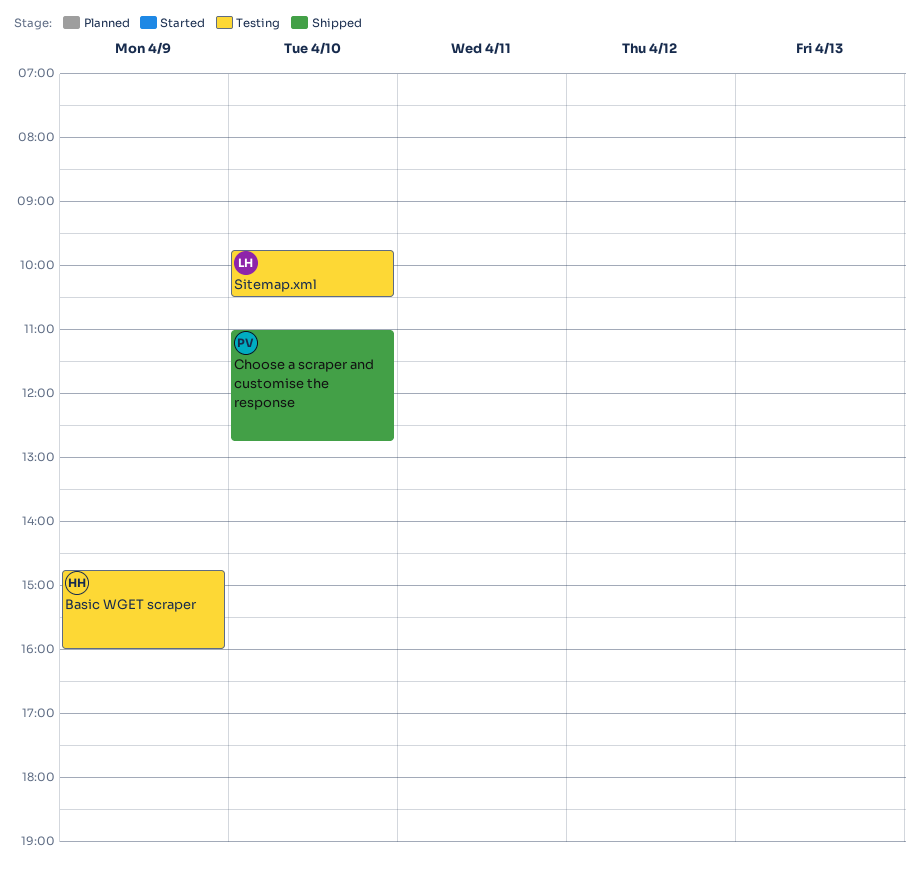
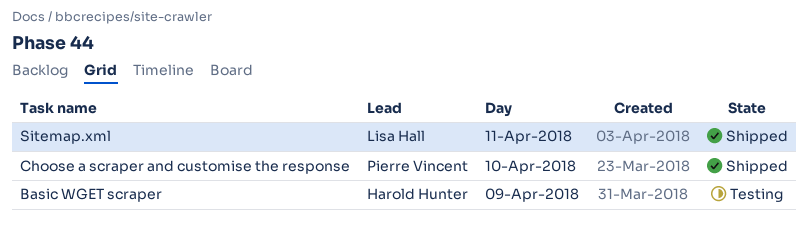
Sitemap.xml, status: Testing -> Shipped
Sitemap.xml, day: Apr 10 -> Apr 11

